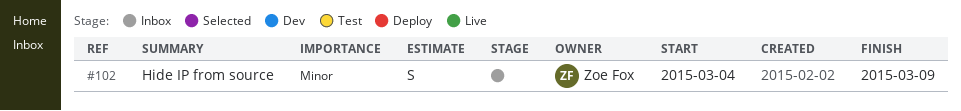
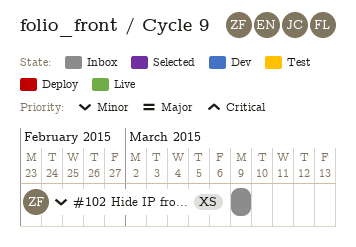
#102, estimate: S -> XS
#102, start: Mar 4 -> Mar 9

